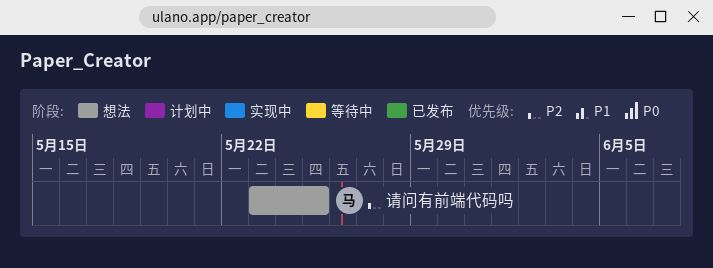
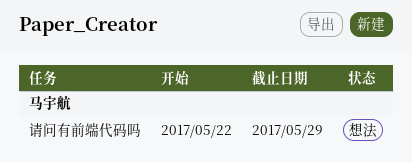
请问有前端代码吗, start: May 23 -> May 22
请问有前端代码吗, due: May 25 -> May 29

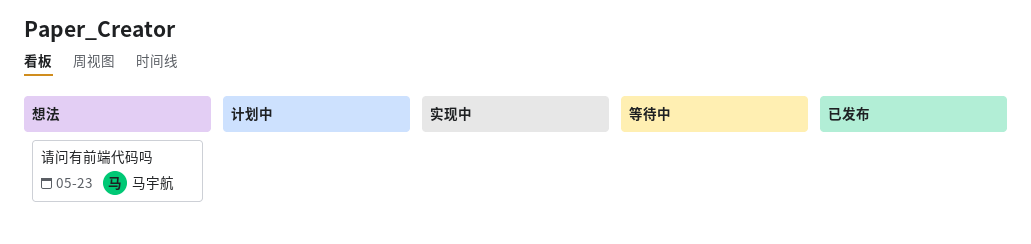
请问有前端代码吗, due: May 29 -> May 23

